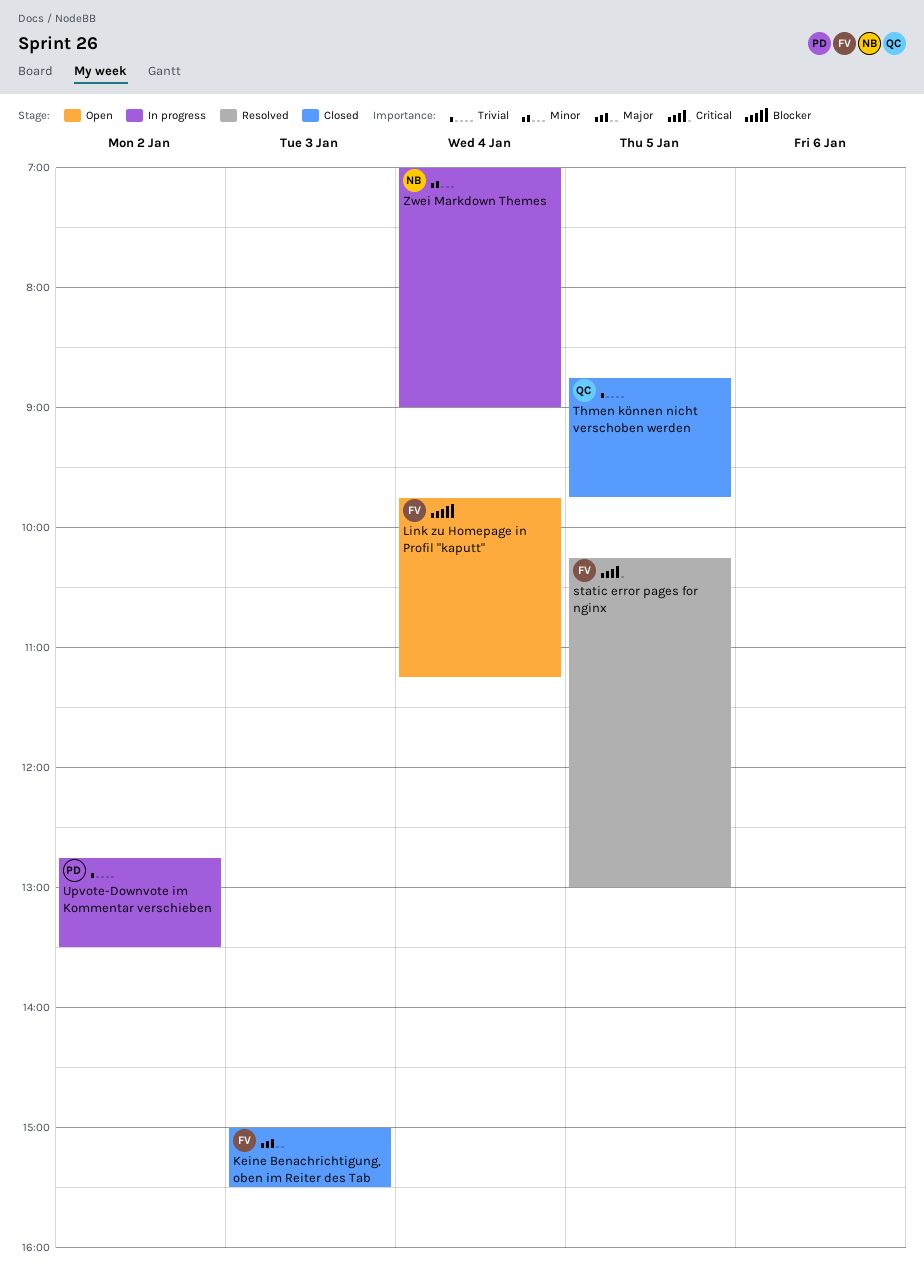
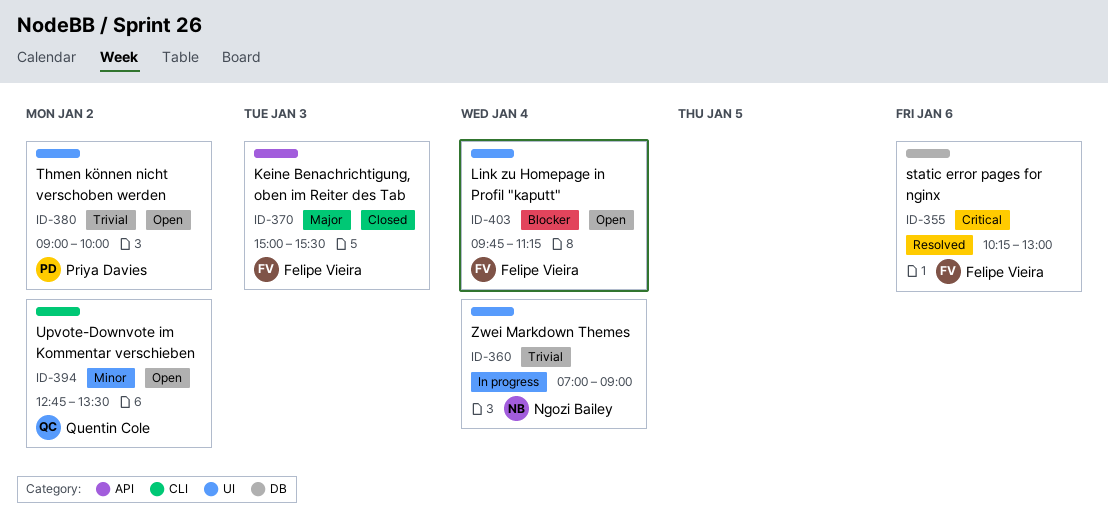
static error pages for nginx, day: Jan 5 -> Jan 6
Thmen können nicht verschoben werden, status: Closed -> Open
Thmen können nicht verschoben werden, owner: Quentin Cole -> Priya Davies
Thmen können nicht verschoben werden, day: Jan 5 -> Jan 2
Thmen können nicht verschoben werden, begins: 08:45 -> 09:00
Thmen können nicht verschoben werden, ends: 09:45 -> 10:00
Upvote-Downvote im Kommentar verschieben, status: In progress -> Open
Upvote-Downvote im Kommentar verschieben, owner: Priya Davies -> Quentin Cole
Upvote-Downvote im Kommentar verschieben, priority: Trivial -> Minor
Zwei Markdown Themes, priority: Minor -> Trivial

